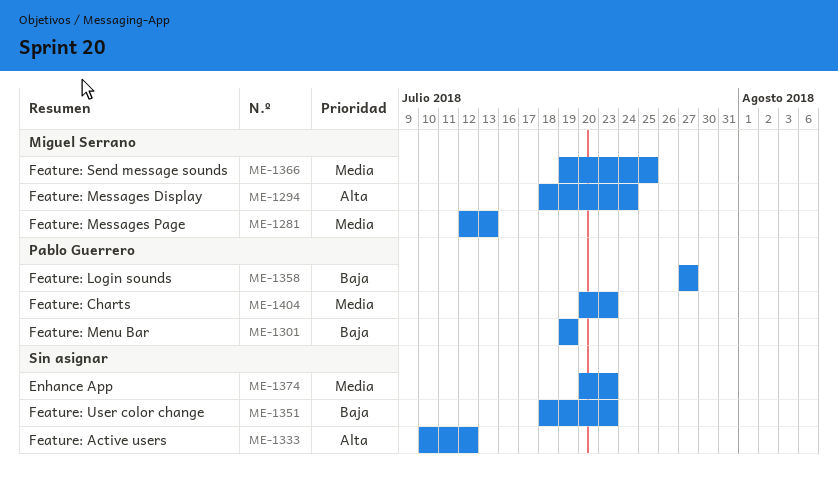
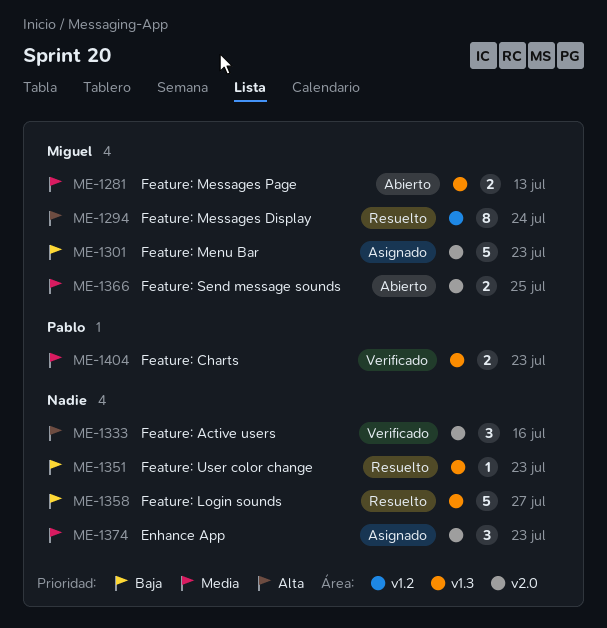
ME-1301, owner: Pablo Guerrero -> Miguel Serrano
ME-1301, due: Jul 19 -> Jul 23
ME-1333, due: Jul 12 -> Jul 16
ME-1358, owner: Pablo Guerrero -> none

